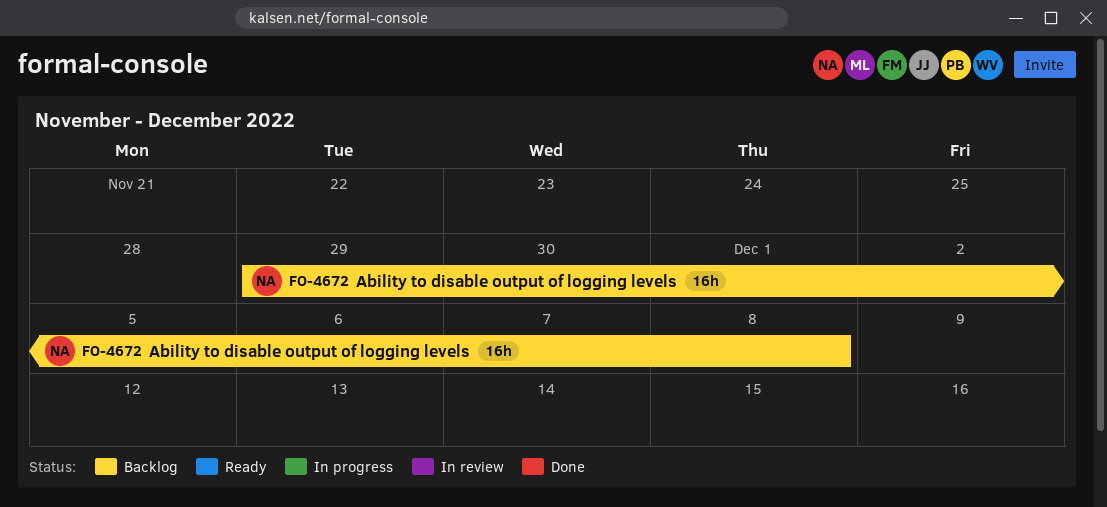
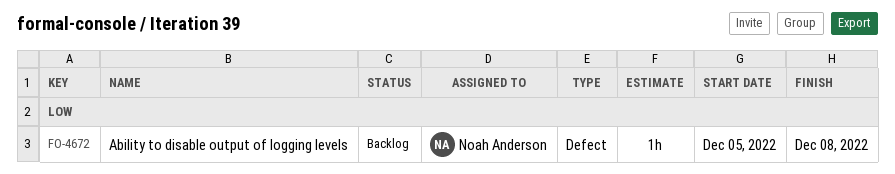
FO-4672, estimate: 16h -> 1h
FO-4672, start: Nov 29 -> Dec 5

